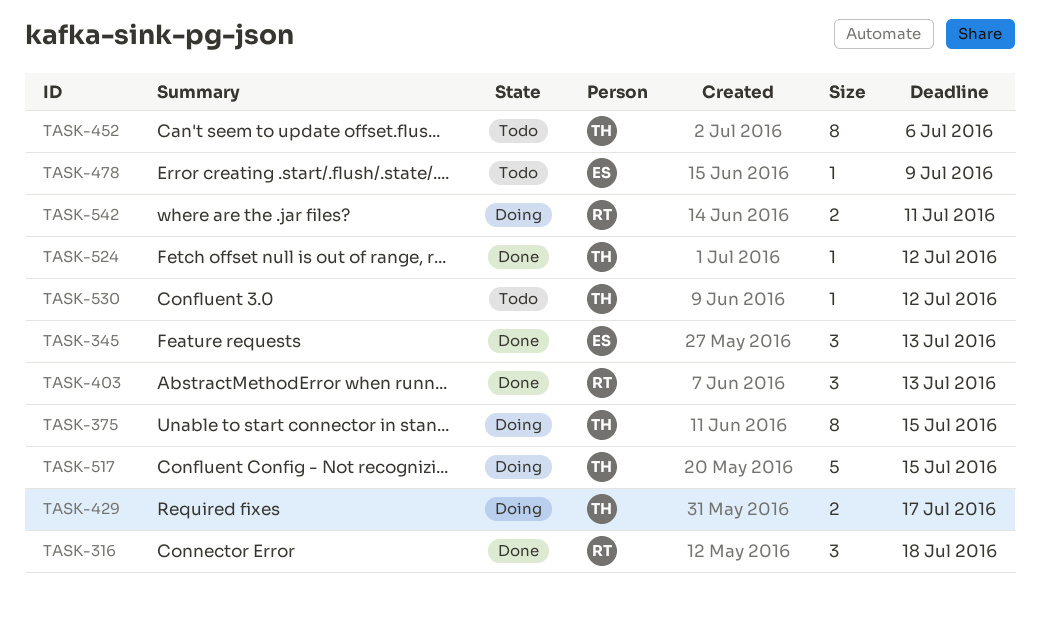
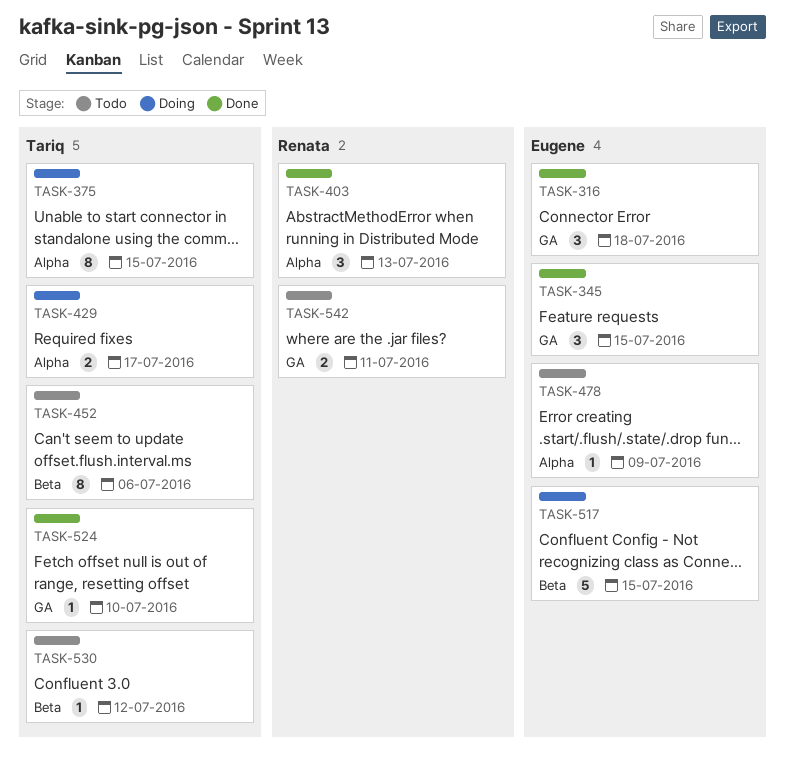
TASK-316, owner: Renata -> Eugene
TASK-345, due: Jul 13 -> Jul 15
TASK-517, owner: Tariq -> Eugene
TASK-524, due: Jul 12 -> Jul 10
TASK-542, status: Doing -> Todo

